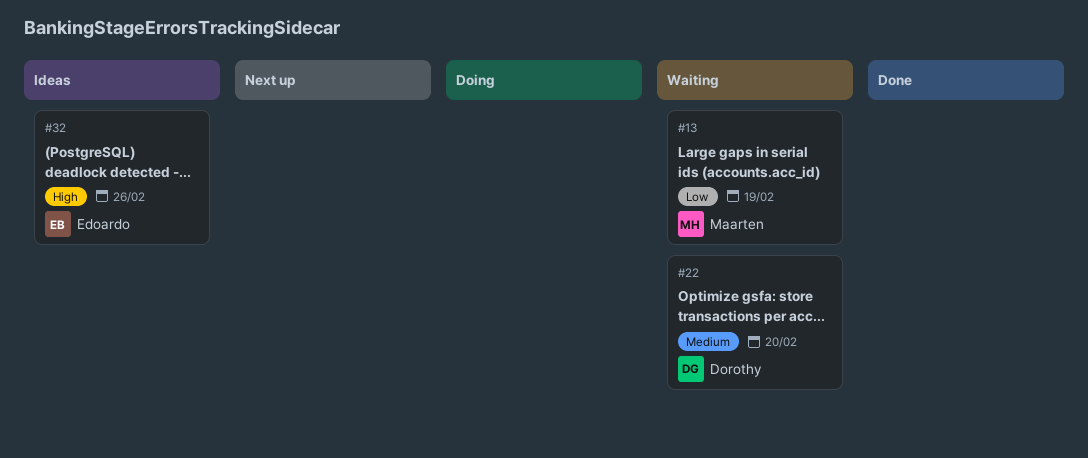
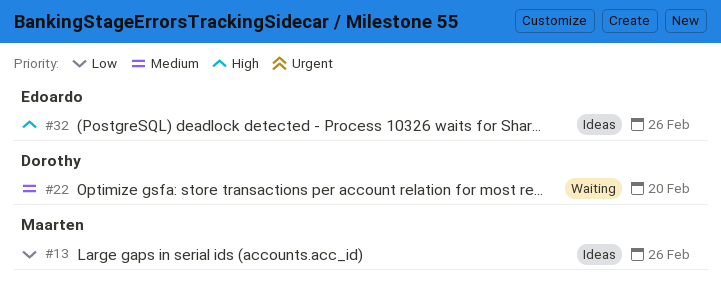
#13, status: Waiting -> Ideas
#13, due: Feb 19 -> Feb 26

